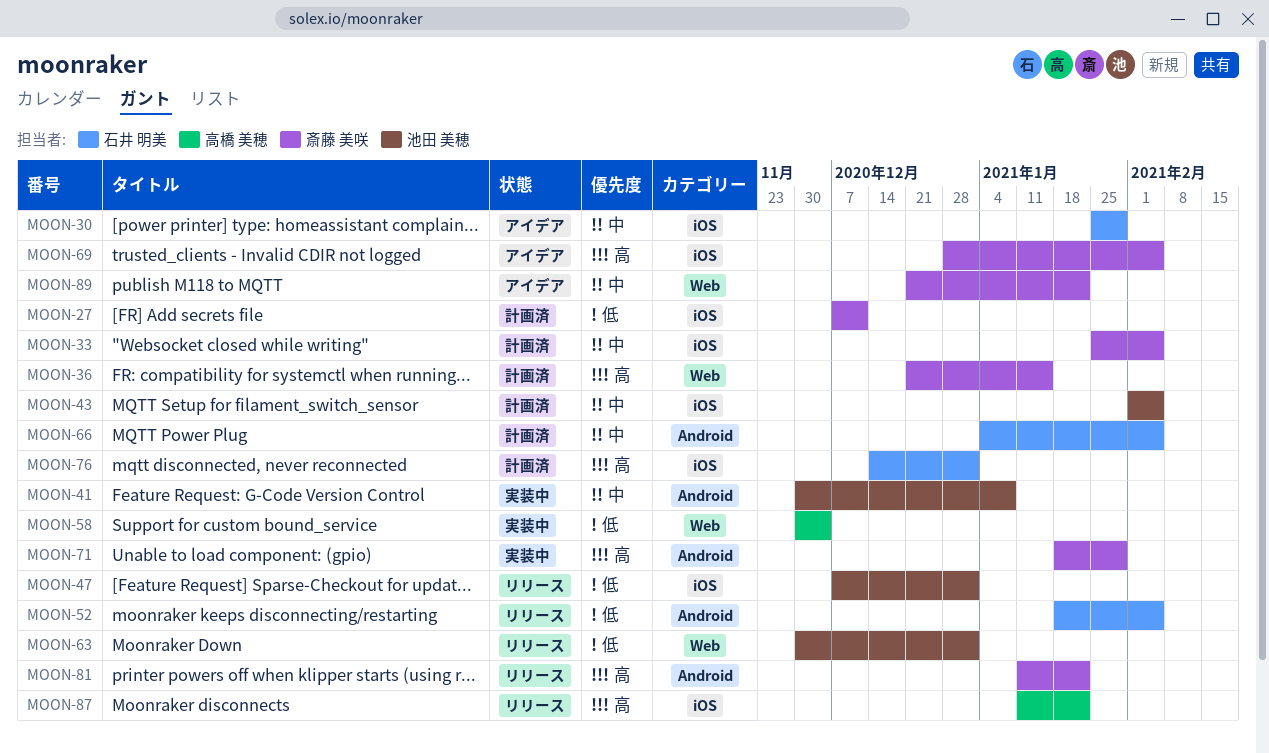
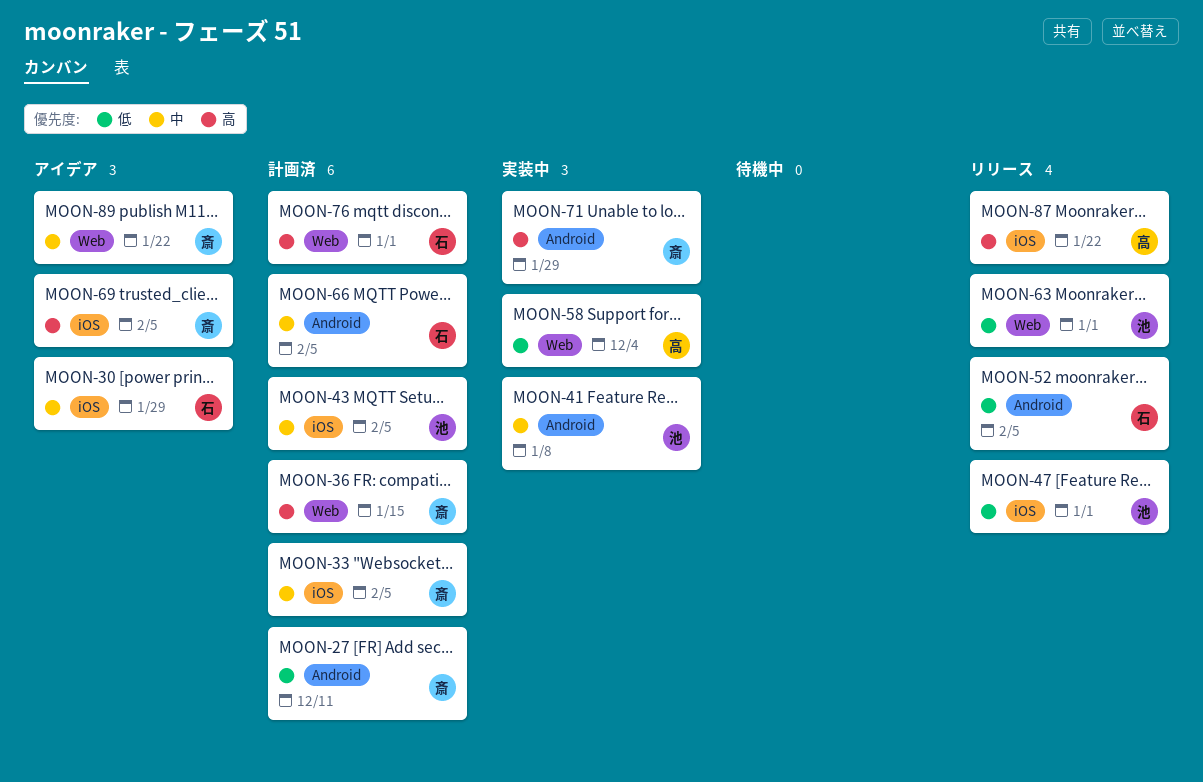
MOON-27, label: iOS -> Android
MOON-76, label: iOS -> Web
MOON-81: present -> none

